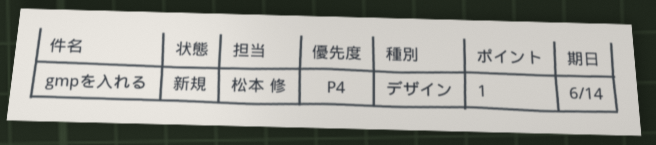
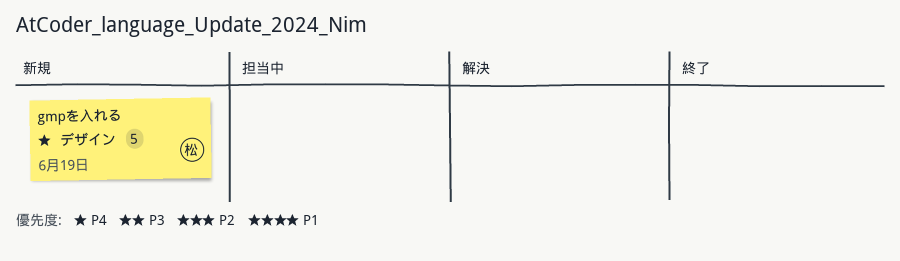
gmpを入れる, estimate: 1 -> 5
gmpを入れる, due: Jun 14 -> Jun 19

